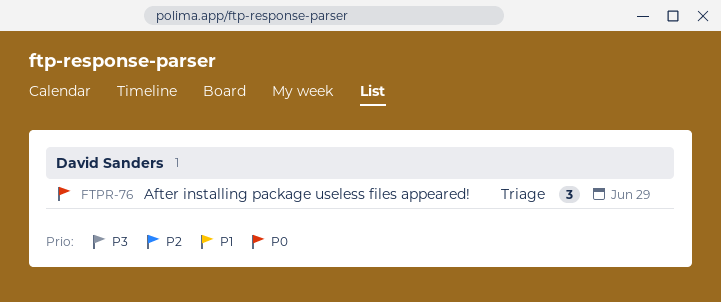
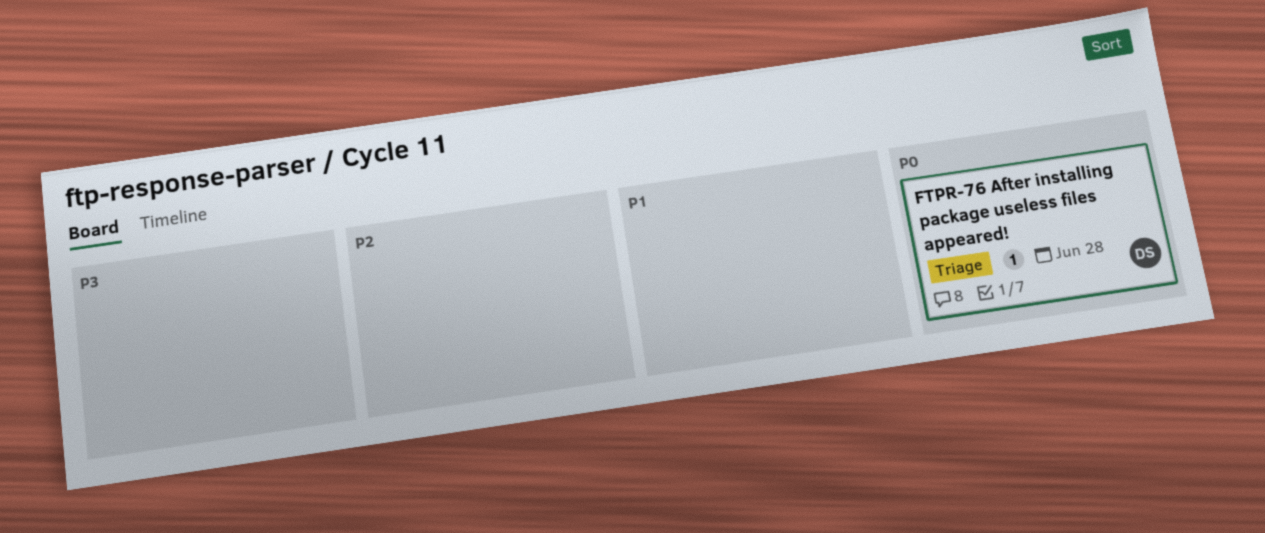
FTPR-76, estimate: 3 -> 1
FTPR-76, due: Jun 29 -> Jun 28

